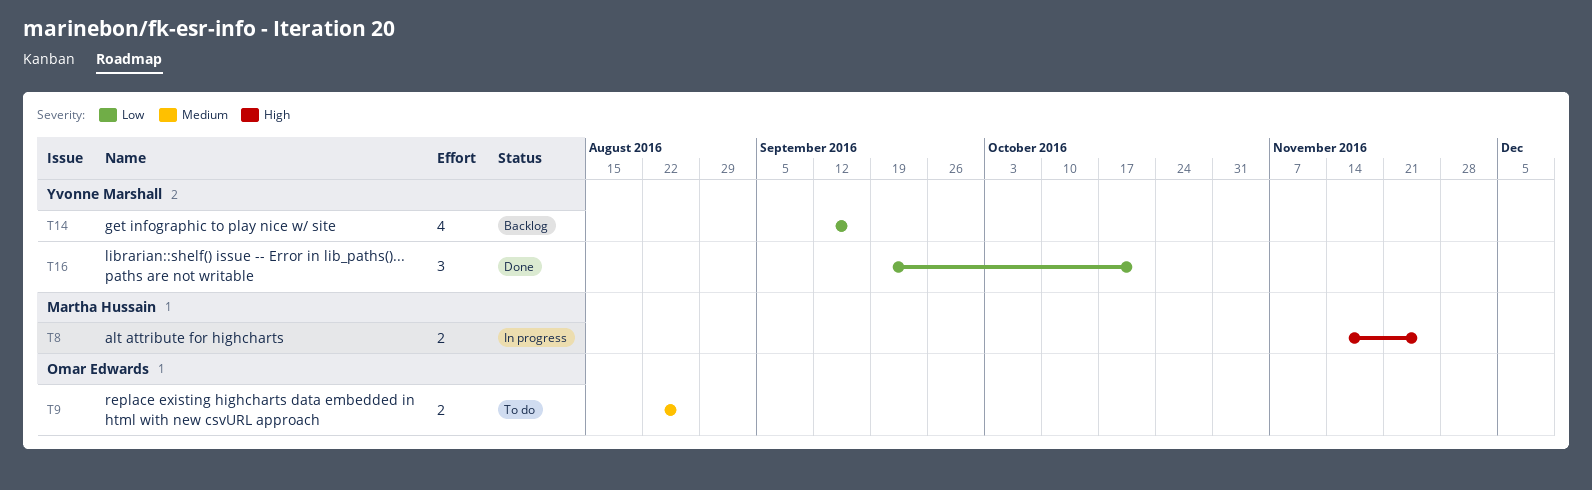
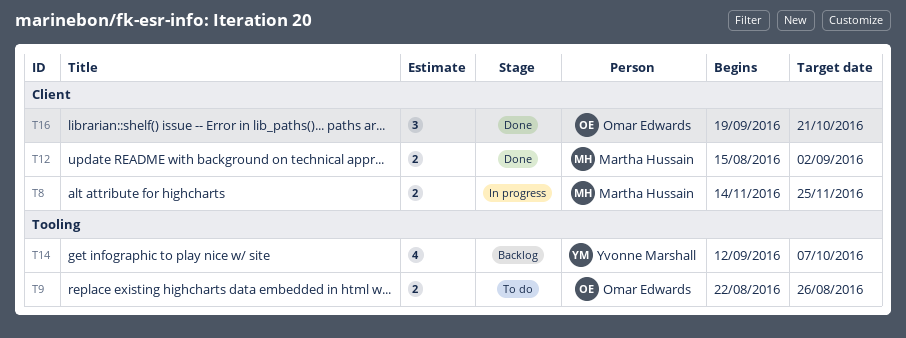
T12: none -> present
T14, due: Sep 16 -> Oct 7
T16, owner: Yvonne Marshall -> Omar Edwards

